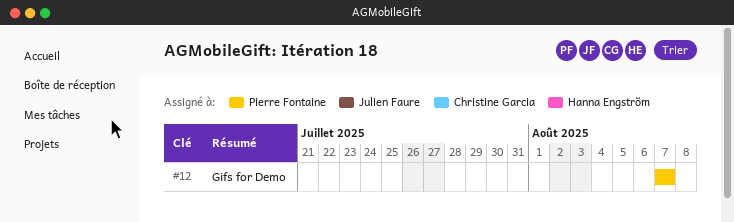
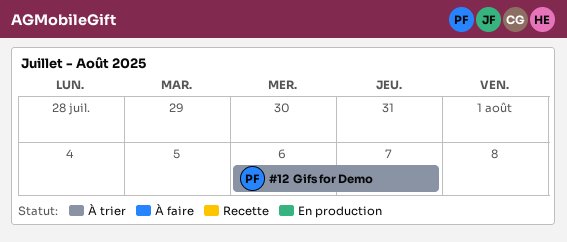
#12, start: Aug 7 -> Aug 6

